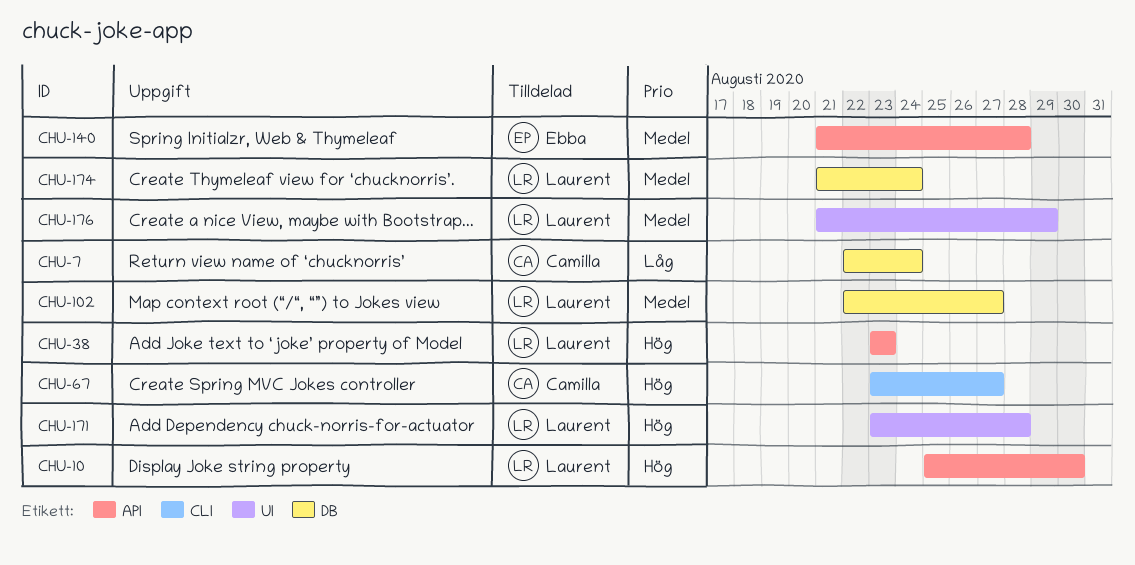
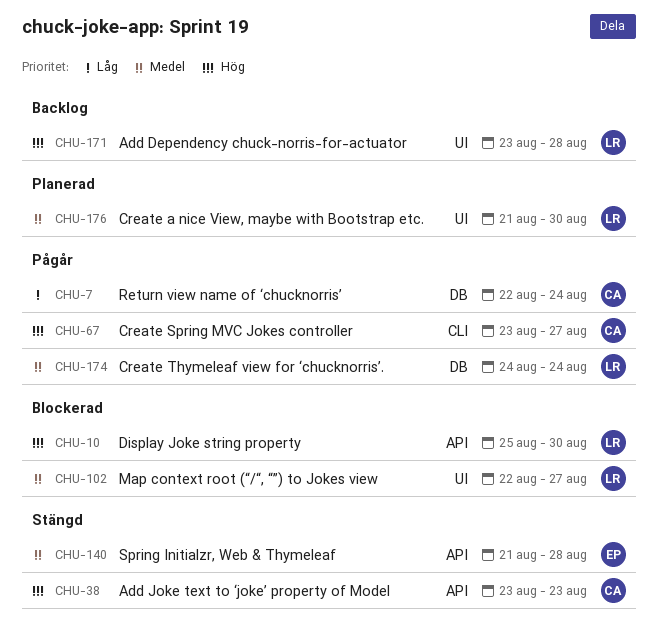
CHU-38, owner: Laurent -> Camilla
CHU-102, label: DB -> UI
CHU-174, start: Aug 21 -> Aug 24
CHU-176, due: Aug 29 -> Aug 30

